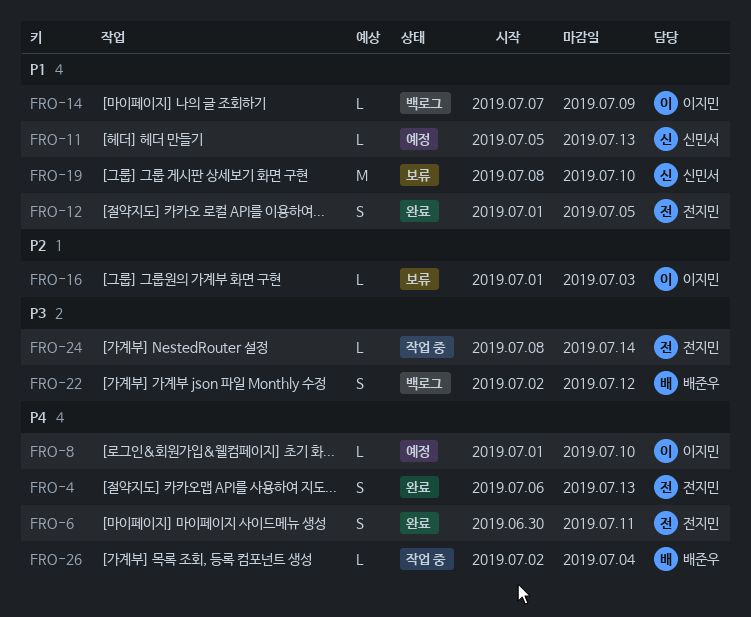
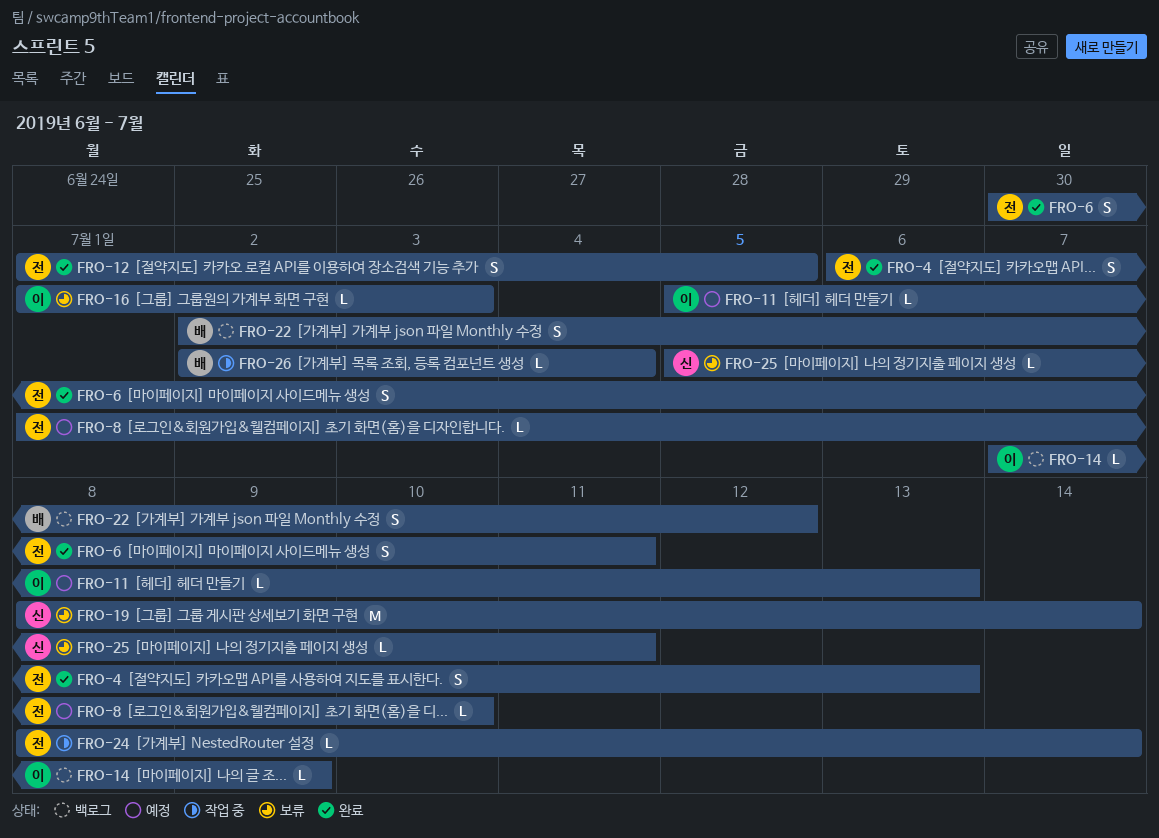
FRO-8, owner: 이지민 -> 전지민
FRO-11, owner: 신민서 -> 이지민
FRO-19, due: Jul 10 -> Jul 14
FRO-25: none -> present

